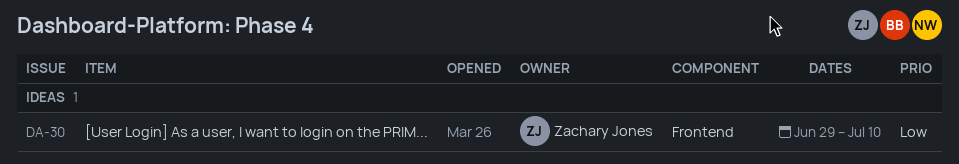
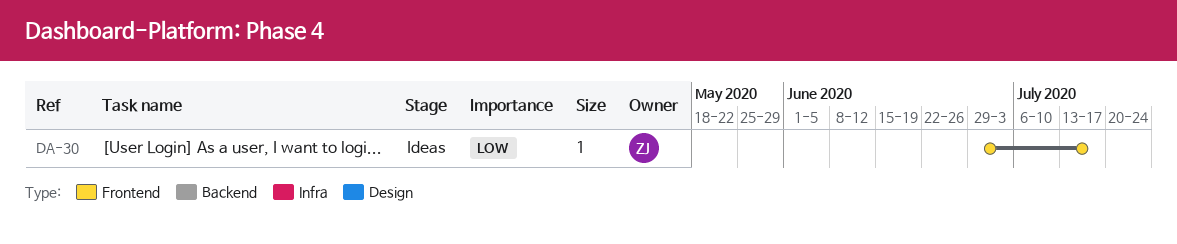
DA-30, due: Jul 10 -> Jul 17

